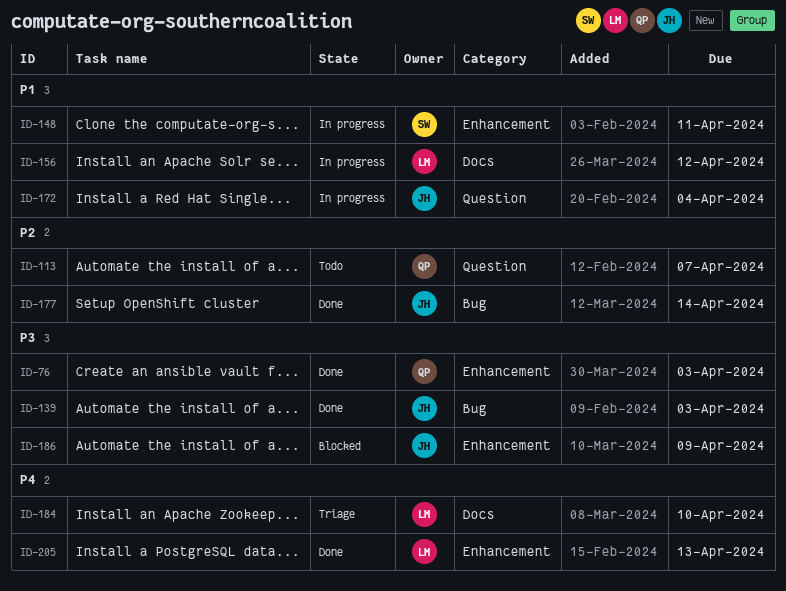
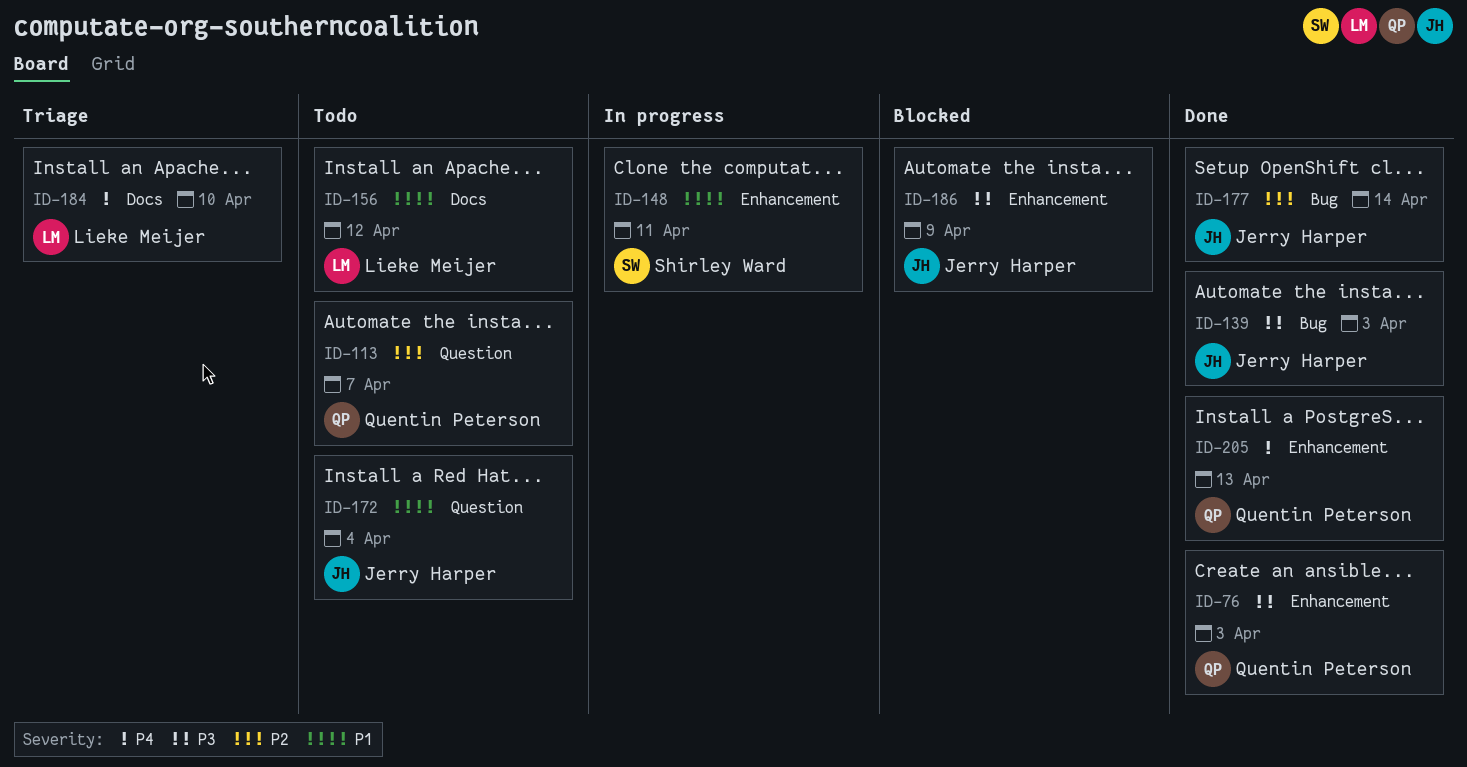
ID-156, status: In progress -> Todo
ID-172, status: In progress -> Todo
ID-205, owner: Lieke Meijer -> Quentin Peterson

